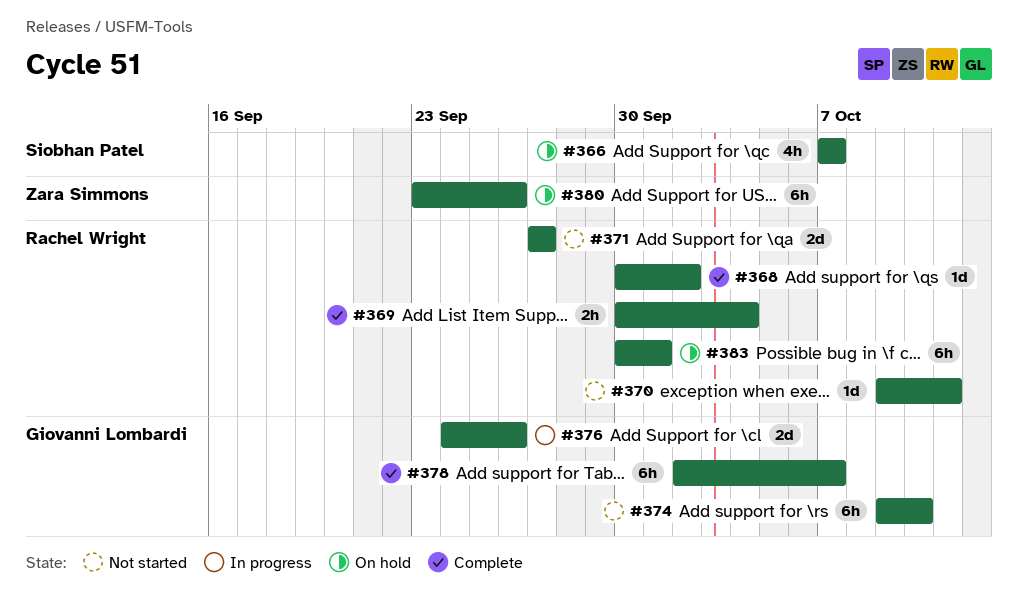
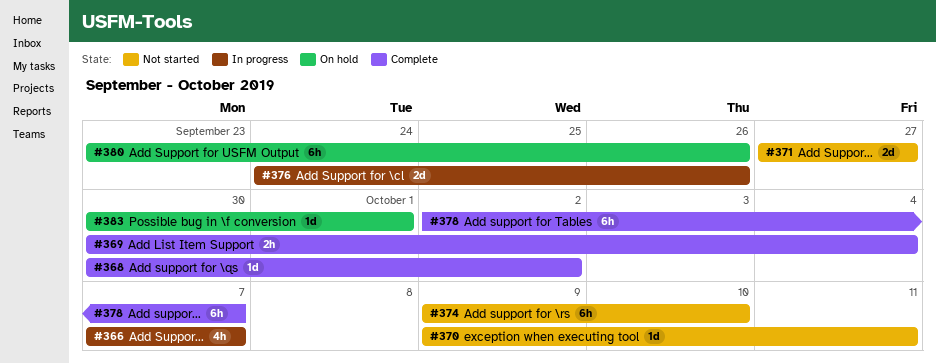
#366, status: On hold -> In progress
#383, estimate: 6h -> 1d

